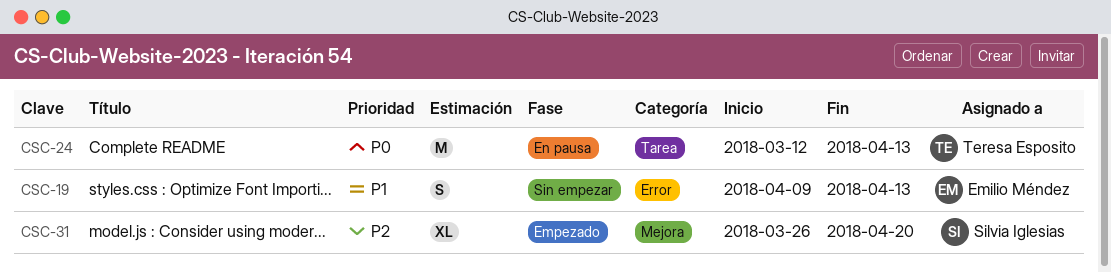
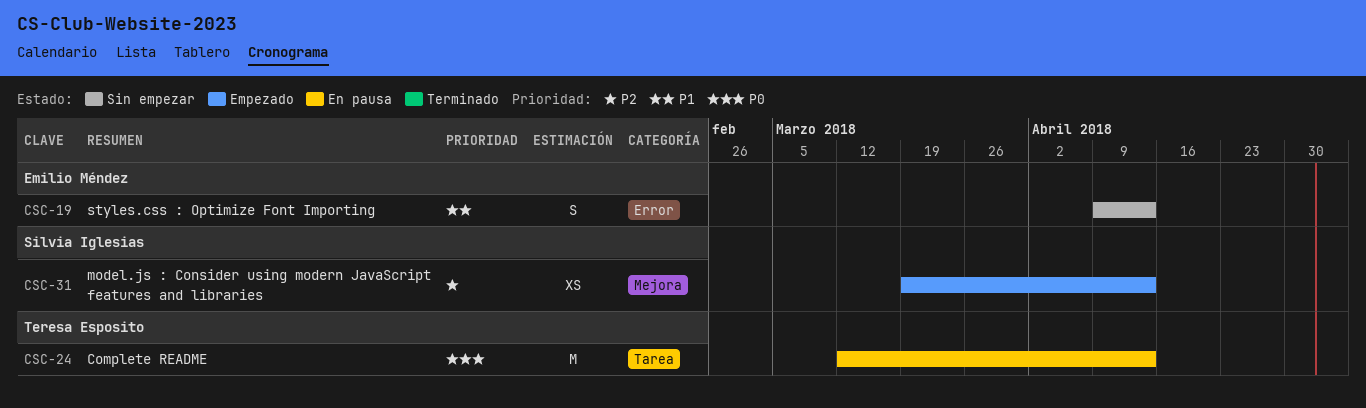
CSC-31, estimate: XL -> XS
CSC-31, start: Mar 26 -> Mar 19
CSC-31, due: Apr 20 -> Apr 13

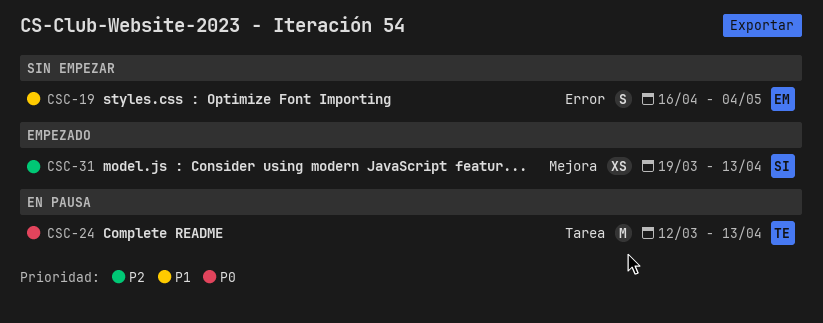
CSC-19, start: Apr 9 -> Apr 16
CSC-19, due: Apr 13 -> May 4

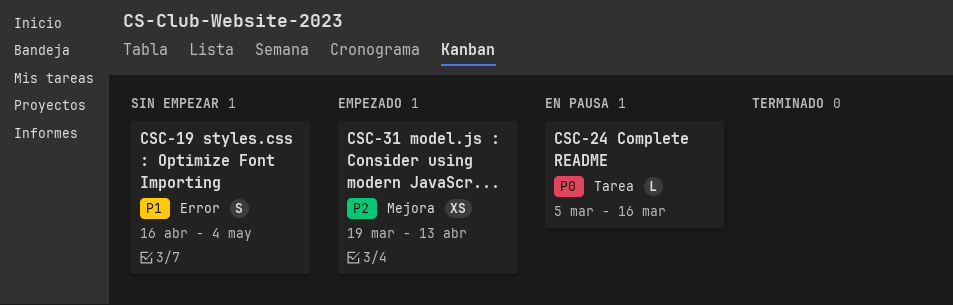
CSC-24, estimate: M -> L
CSC-24, start: Mar 12 -> Mar 5
CSC-24, due: Apr 13 -> Mar 16

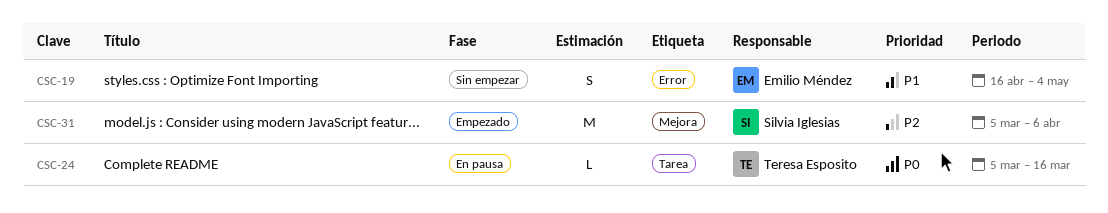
CSC-31, estimate: XS -> M
CSC-31, start: Mar 19 -> Mar 5
CSC-31, due: Apr 13 -> Apr 6

